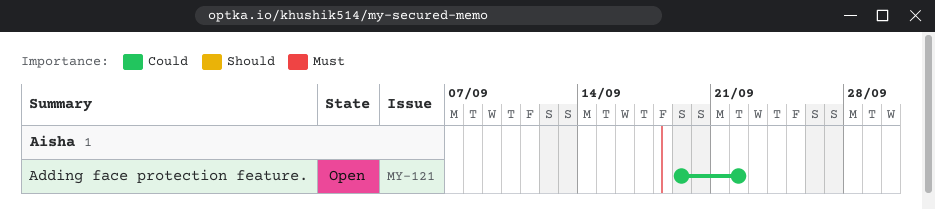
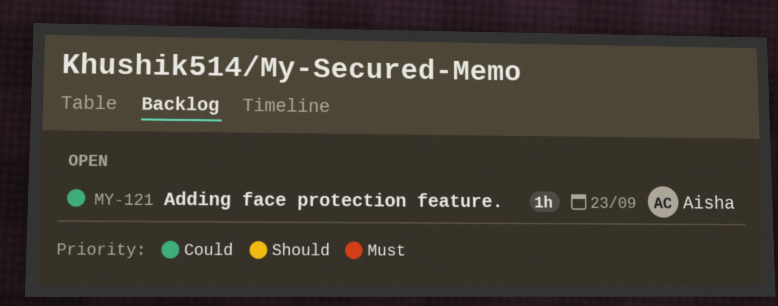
MY-121, due: Sep 22 -> Sep 23

